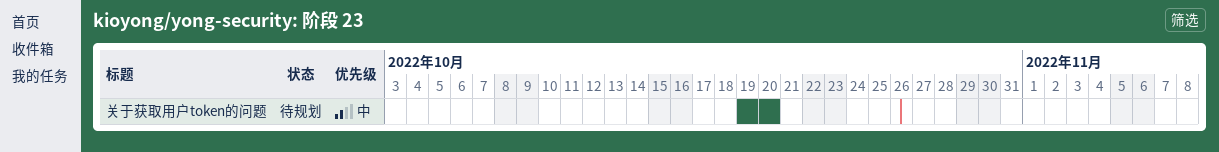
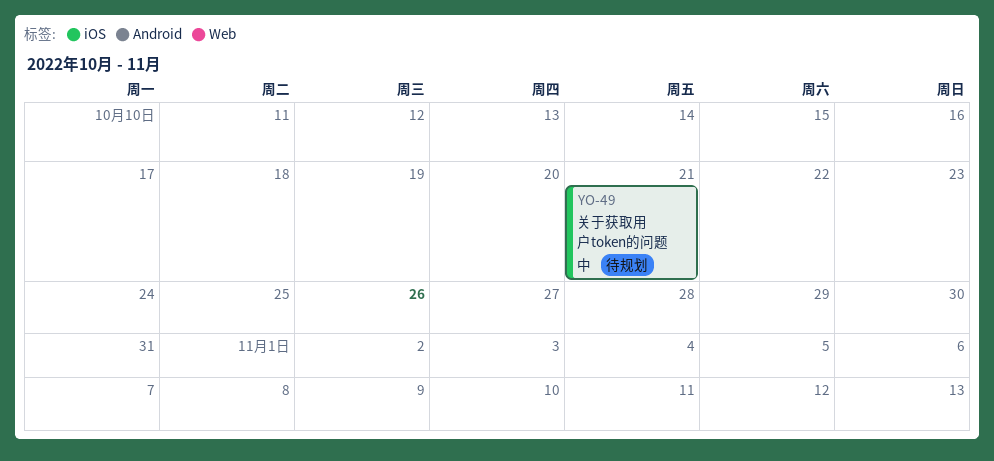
关于获取用户token的问题, due: Oct 20 -> Oct 21

